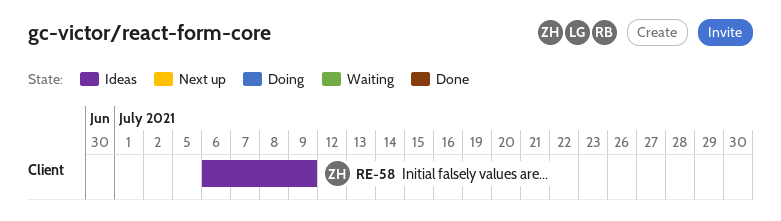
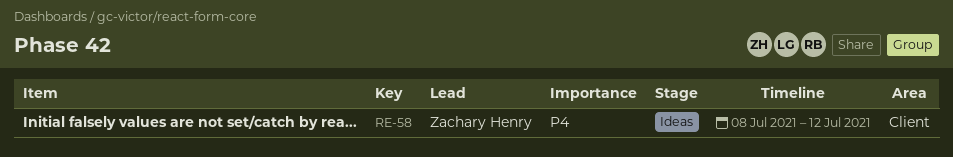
RE-58, start: Jul 6 -> Jul 8
RE-58, due: Jul 9 -> Jul 12

